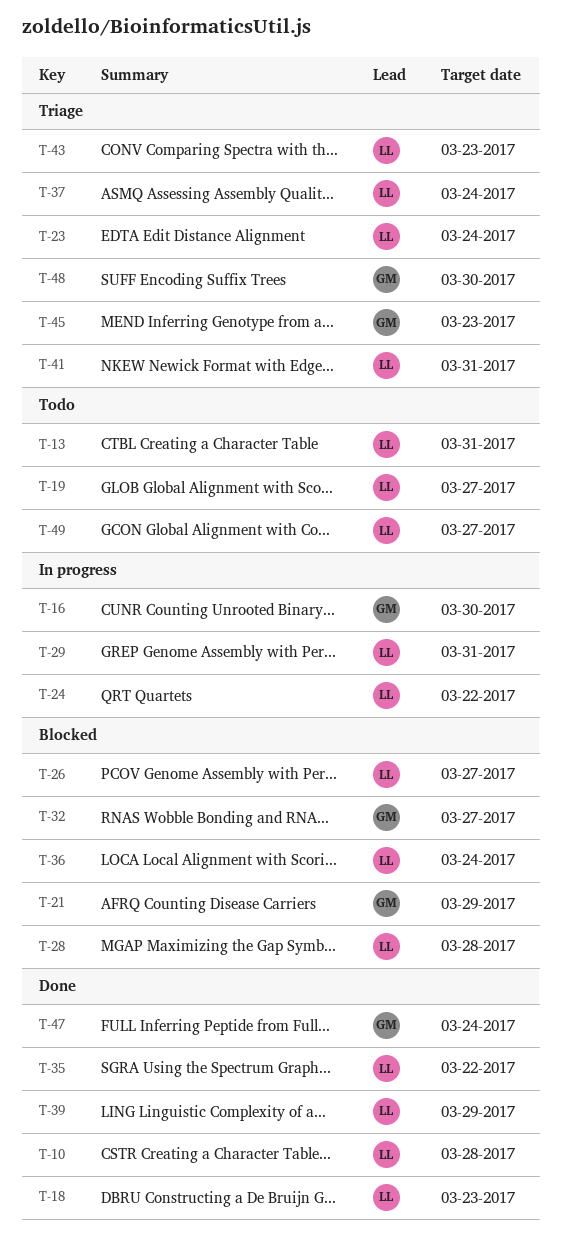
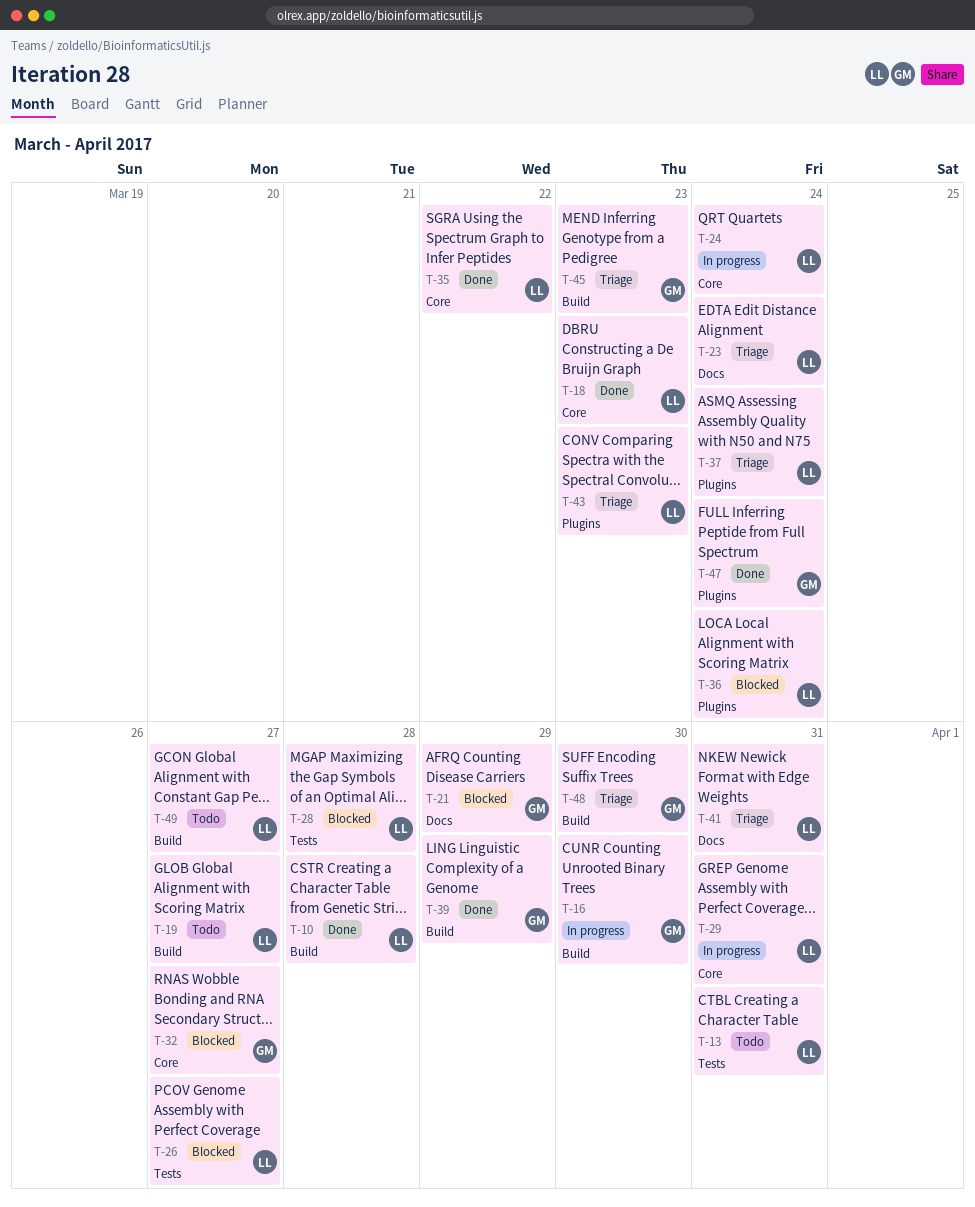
T-24, due: Mar 22 -> Mar 24
T-39, owner: LL -> GM

